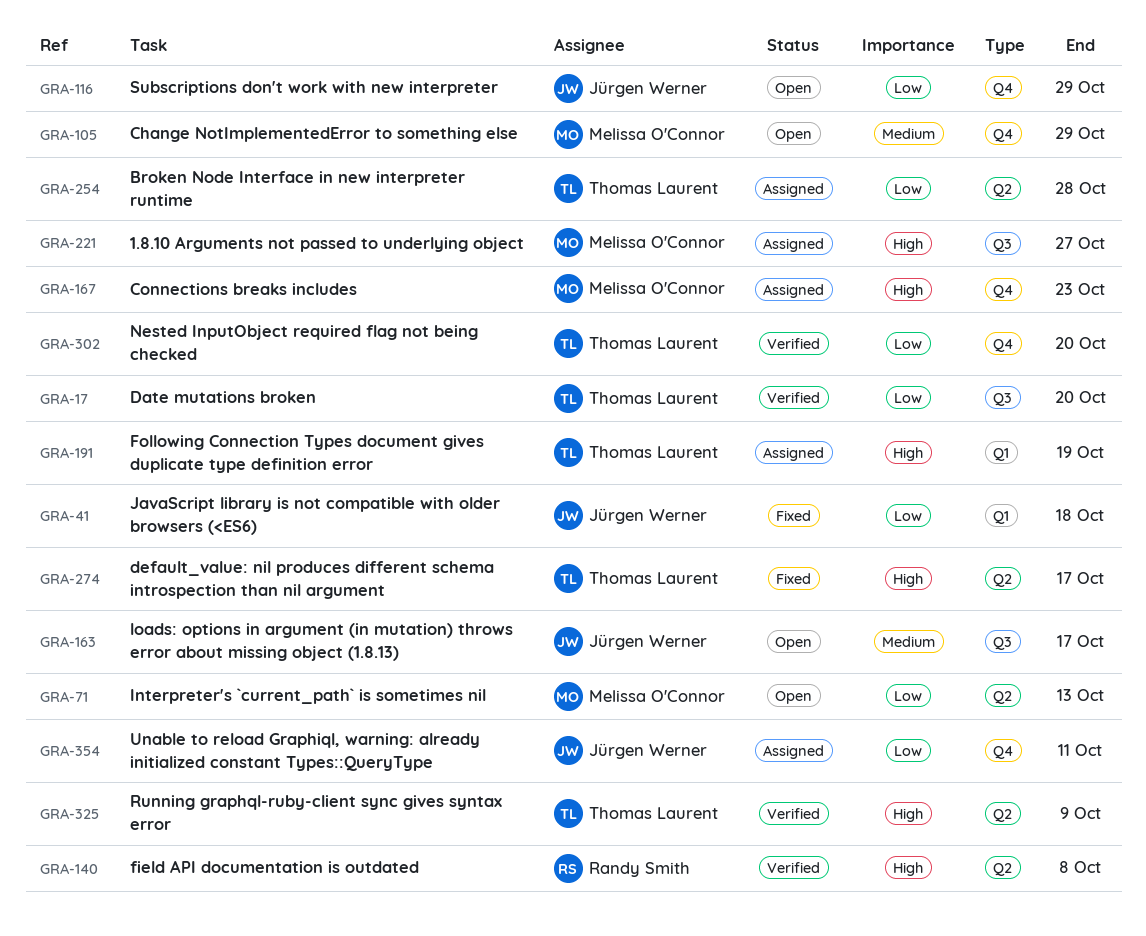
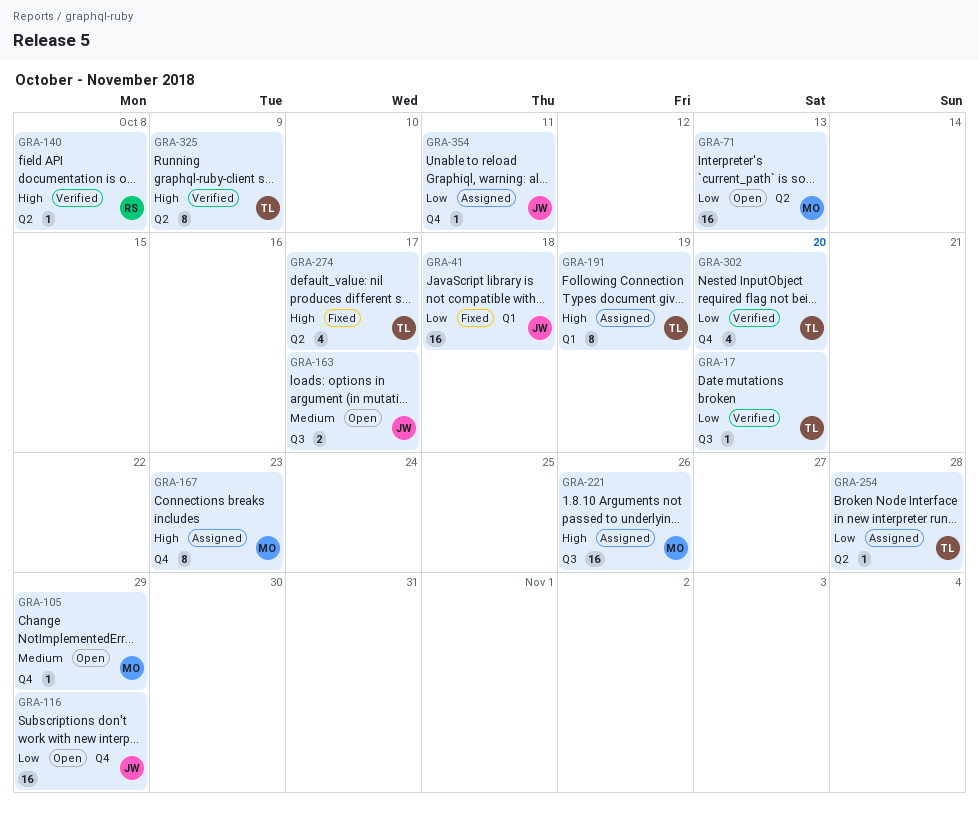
GRA-221, due: Oct 27 -> Oct 26

